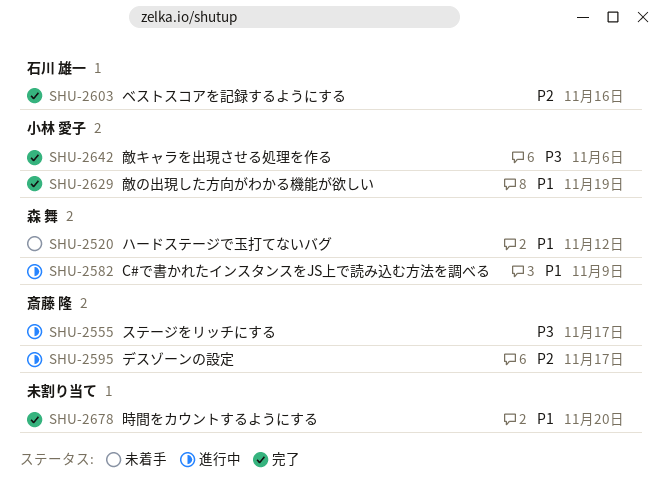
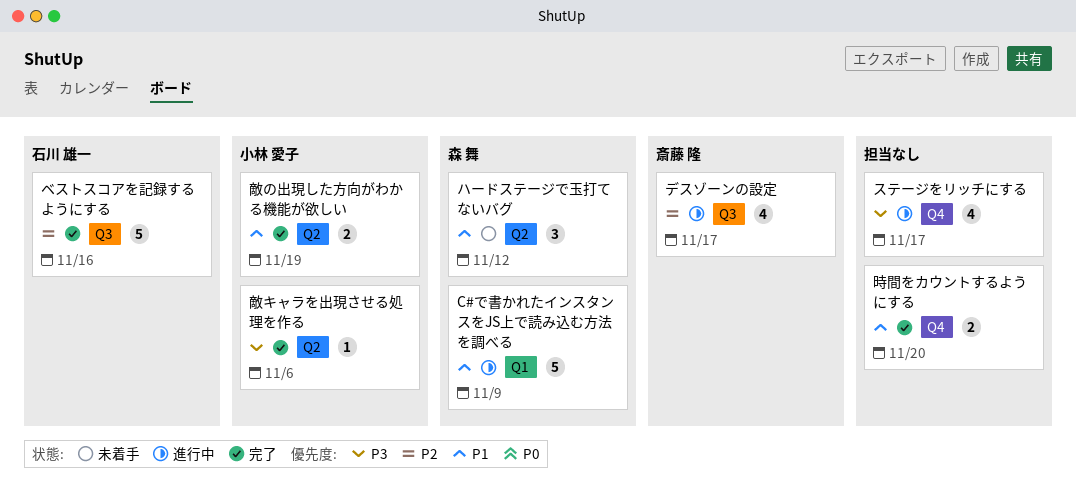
ステージをリッチにする, owner: 斎藤 隆 -> none

